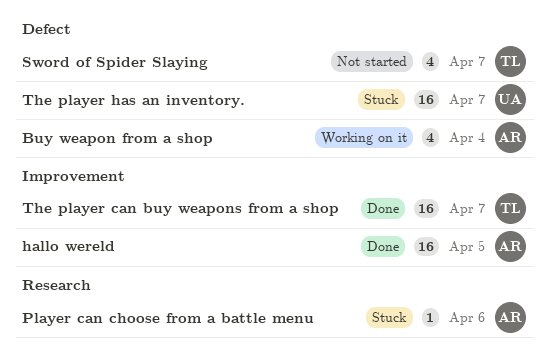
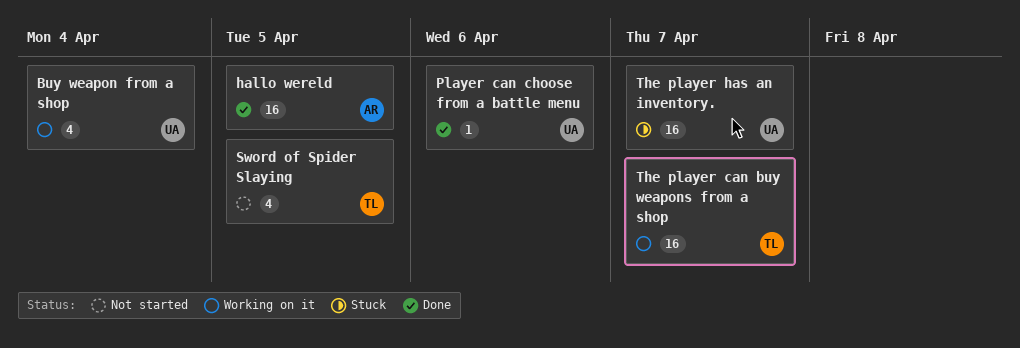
Buy weapon from a shop, owner: AR -> UA
Player can choose from a battle menu, status: Stuck -> Done
Player can choose from a battle menu, owner: AR -> UA
Sword of Spider Slaying, due: Apr 7 -> Apr 5
The player can buy weapons from a shop, status: Done -> Working on it

